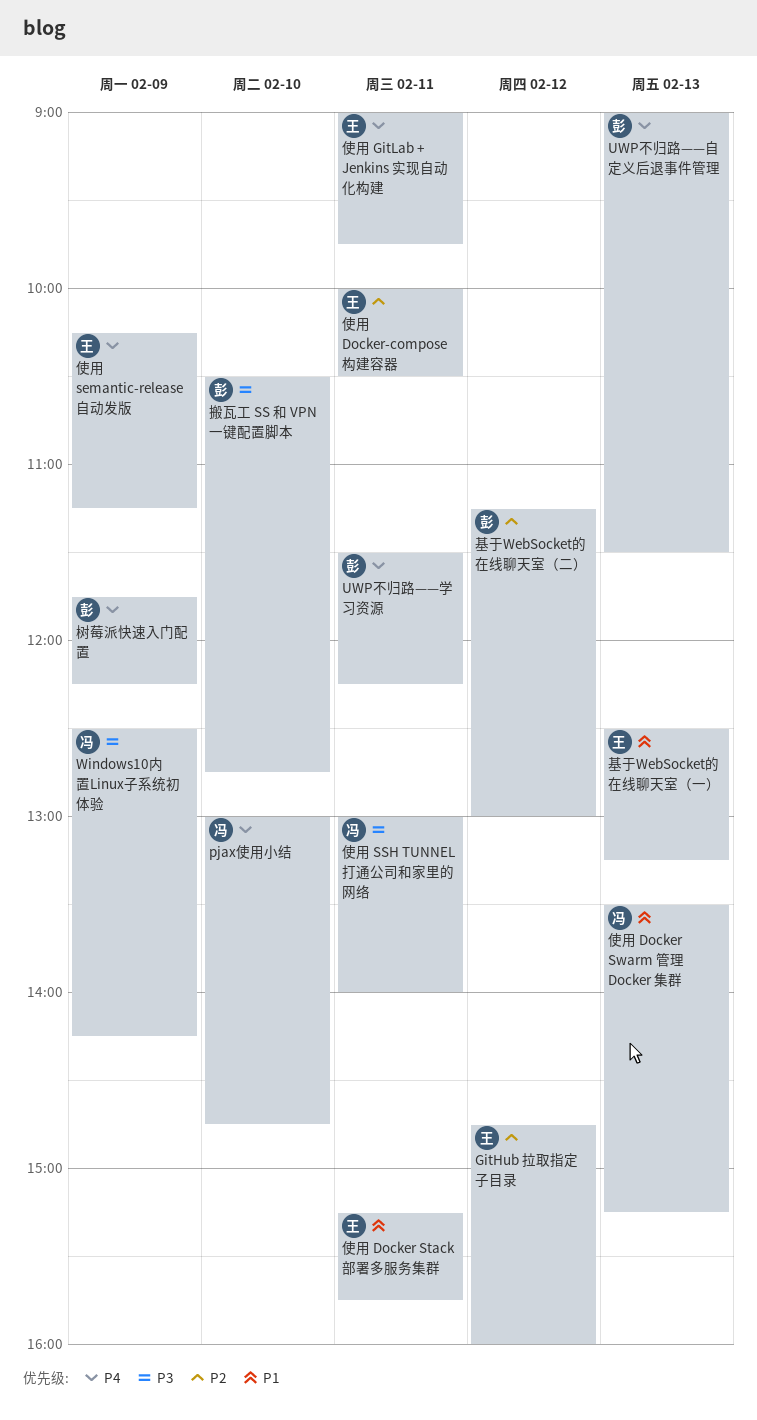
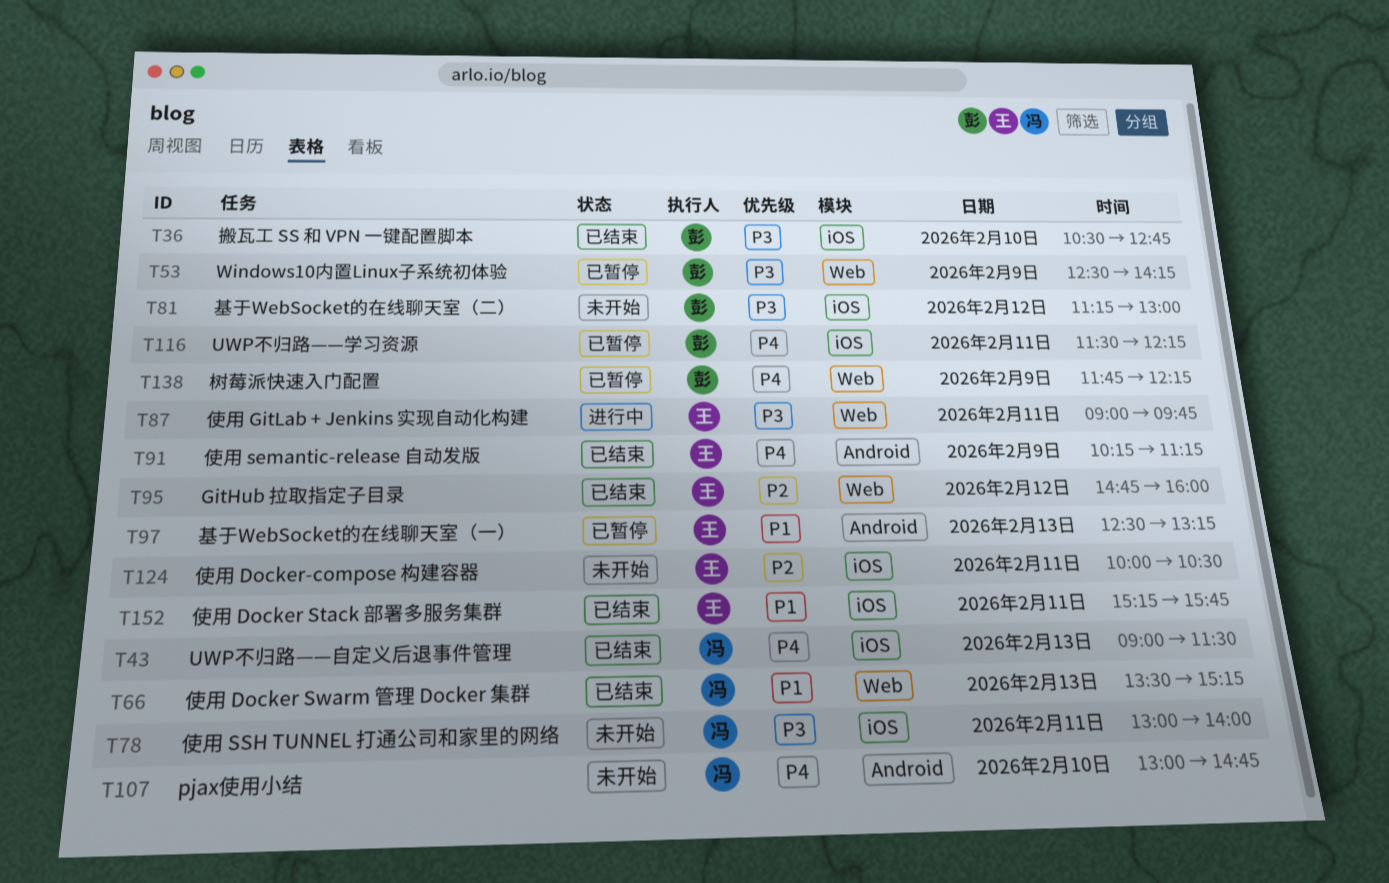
UWP不归路——自定义后退事件管理, owner: 彭 -> 冯
Windows10内置Linux子系统初体验, owner: 冯 -> 彭
使用 GitLab + Jenkins 实现自动化构建, priority: P4 -> P3
基于WebSocket的在线聊天室（二）, priority: P2 -> P3

